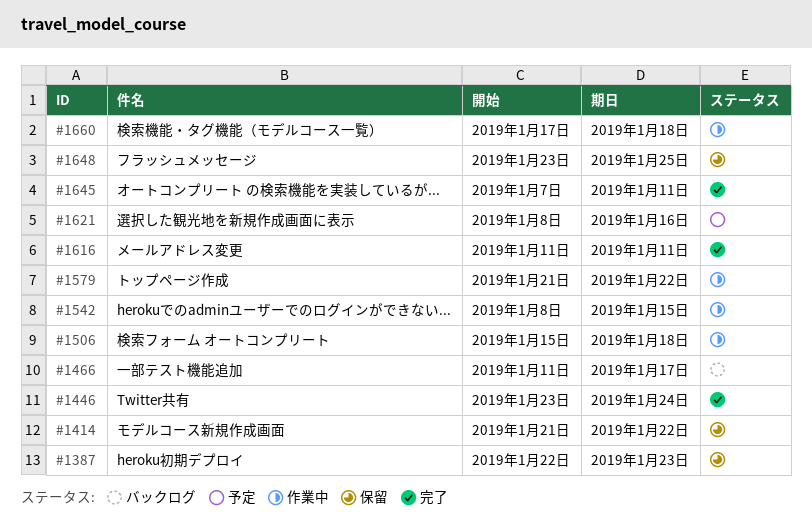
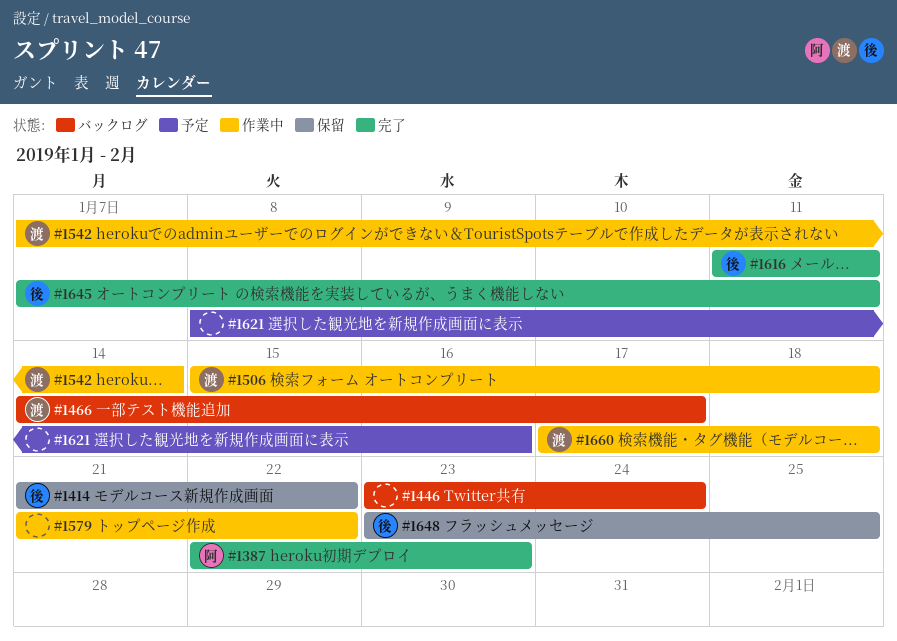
#1387, status: 保留 -> 完了
#1446, status: 完了 -> バックログ
#1466, start: Jan 11 -> Jan 14
#1542, start: Jan 8 -> Jan 7
#1542, due: Jan 15 -> Jan 14

